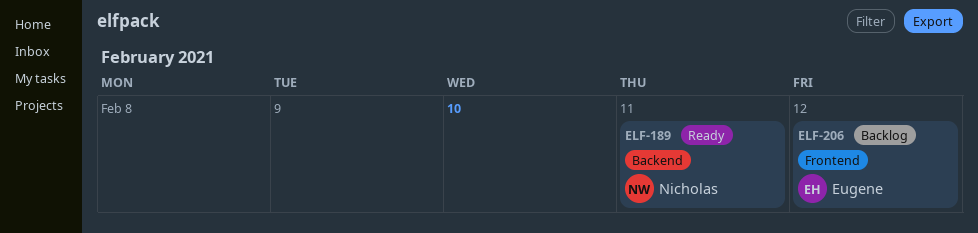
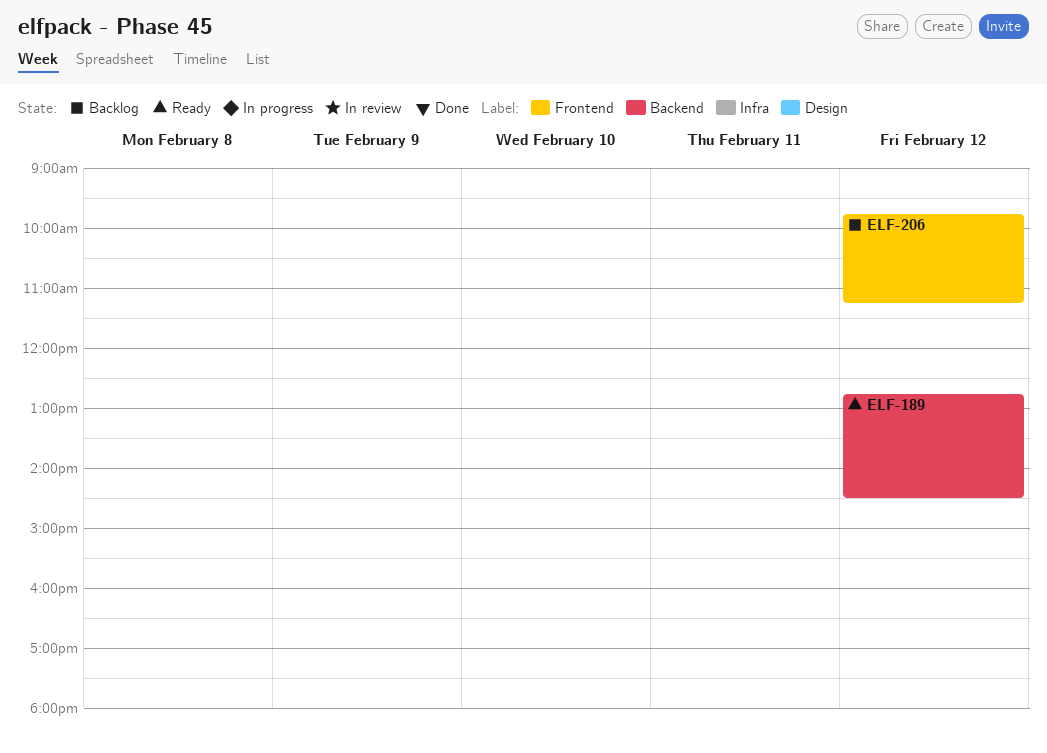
ELF-189, day: Feb 11 -> Feb 12

